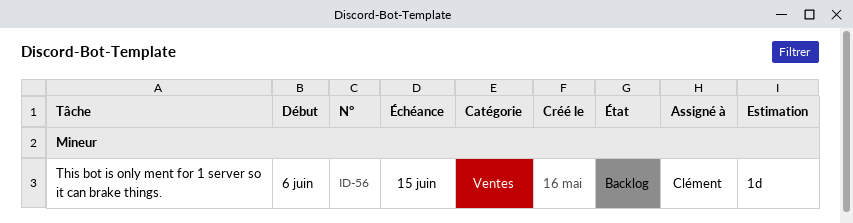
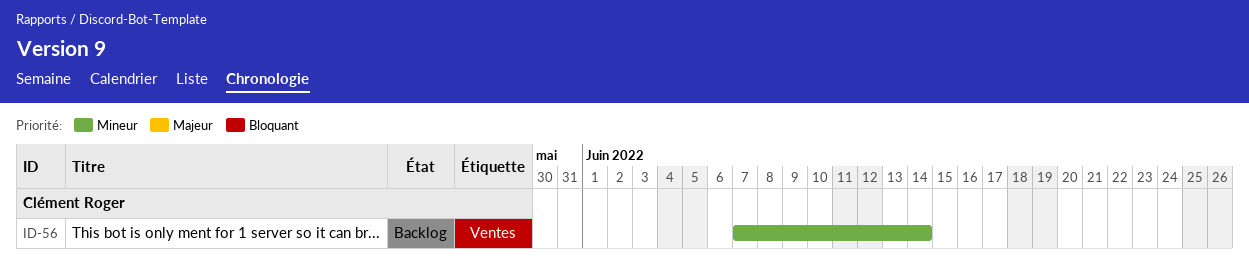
ID-56, start: Jun 6 -> Jun 7
ID-56, due: Jun 15 -> Jun 14

